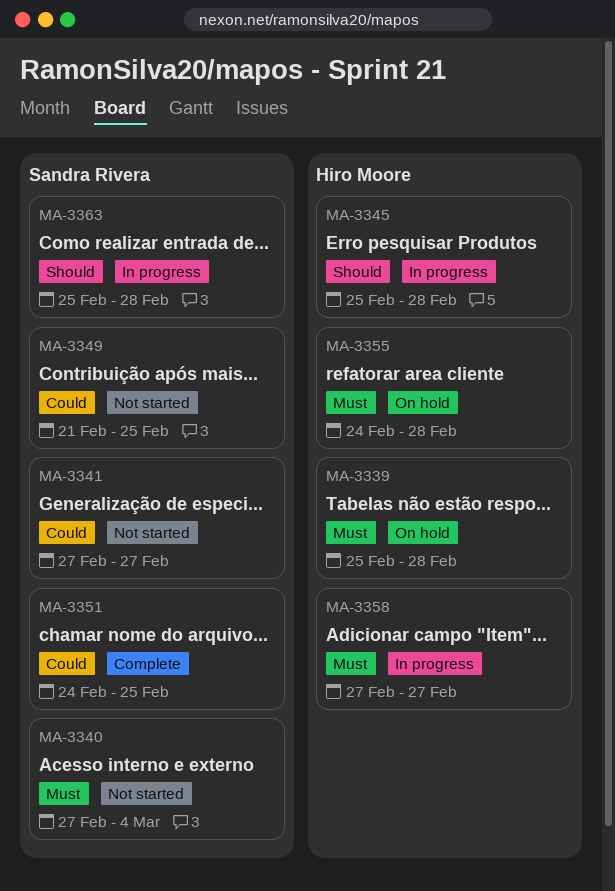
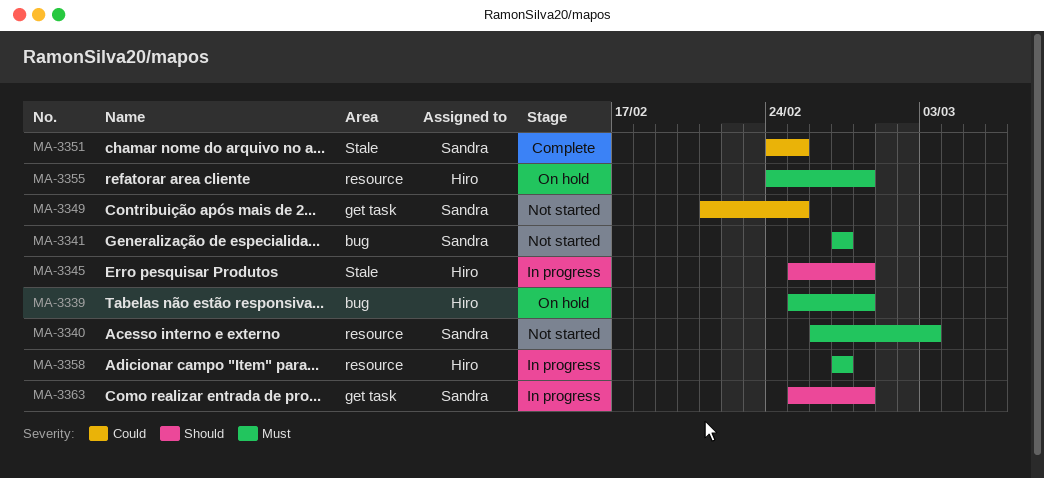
MA-3340, start: Feb 27 -> Feb 26
MA-3340, due: Mar 4 -> Mar 3
MA-3341, priority: Could -> Must

